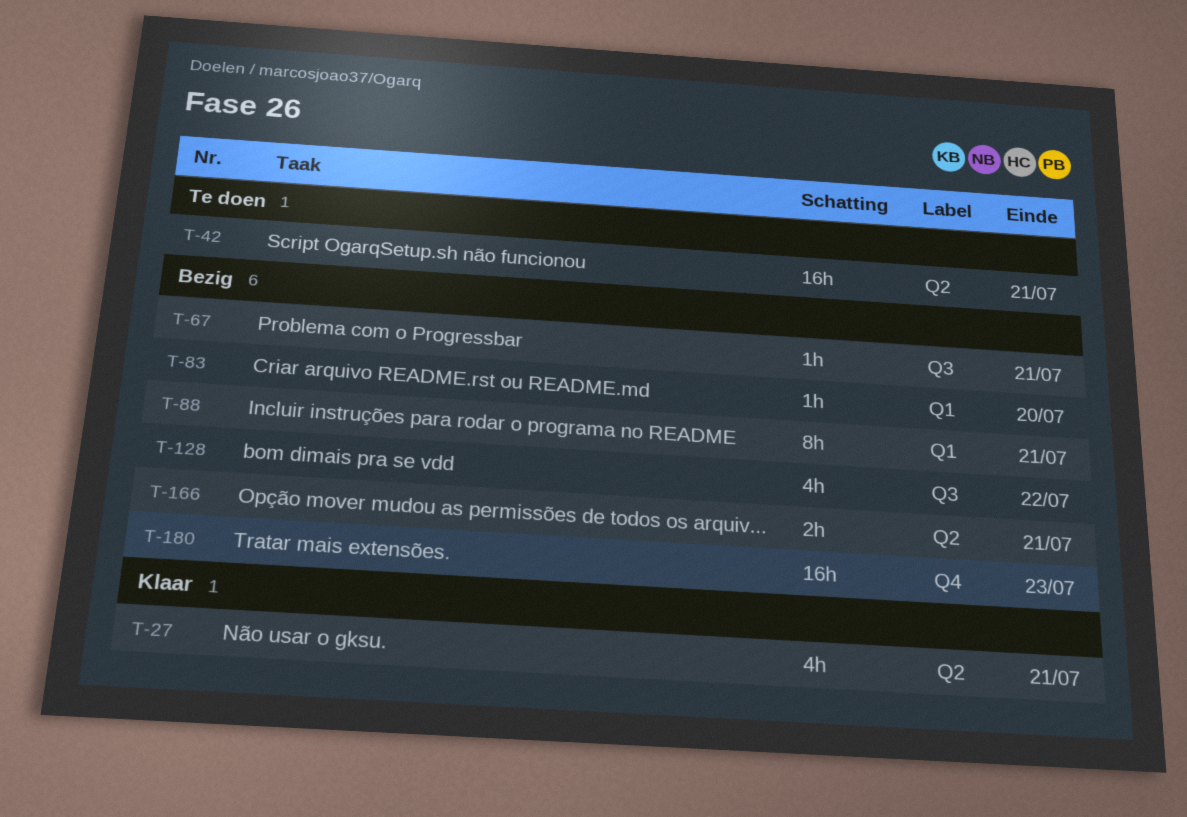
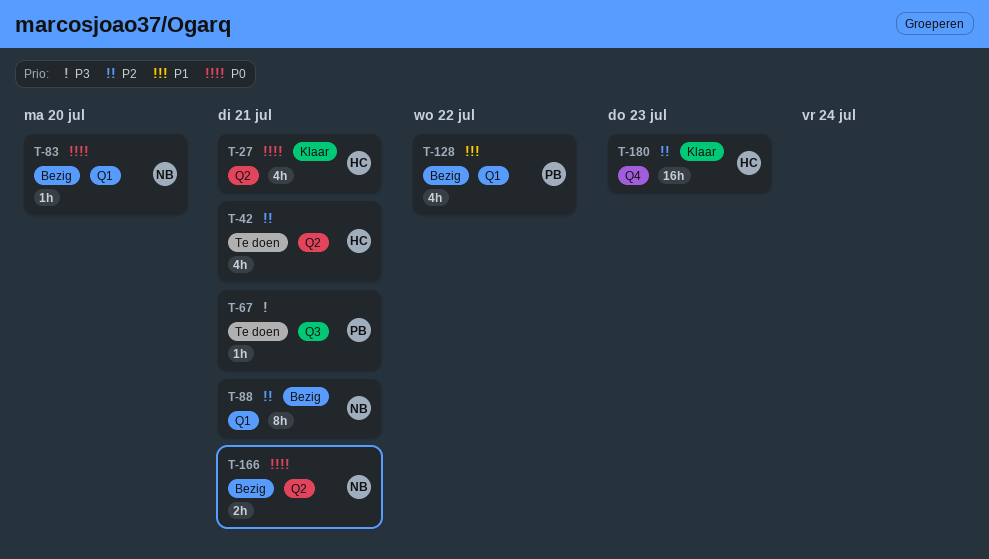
T-42, estimate: 16h -> 4h
T-67, status: Bezig -> Te doen
T-128, label: Q3 -> Q1
T-180, status: Bezig -> Klaar

